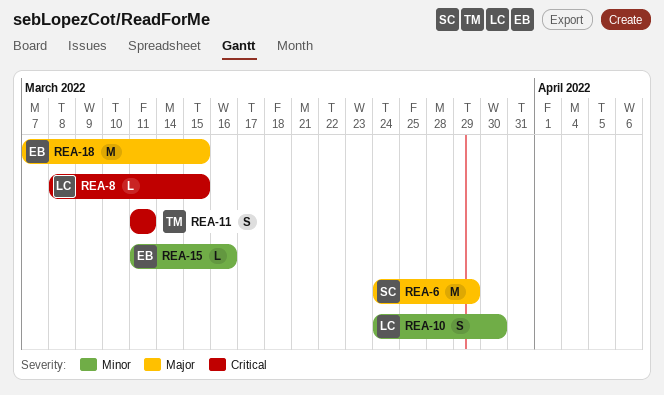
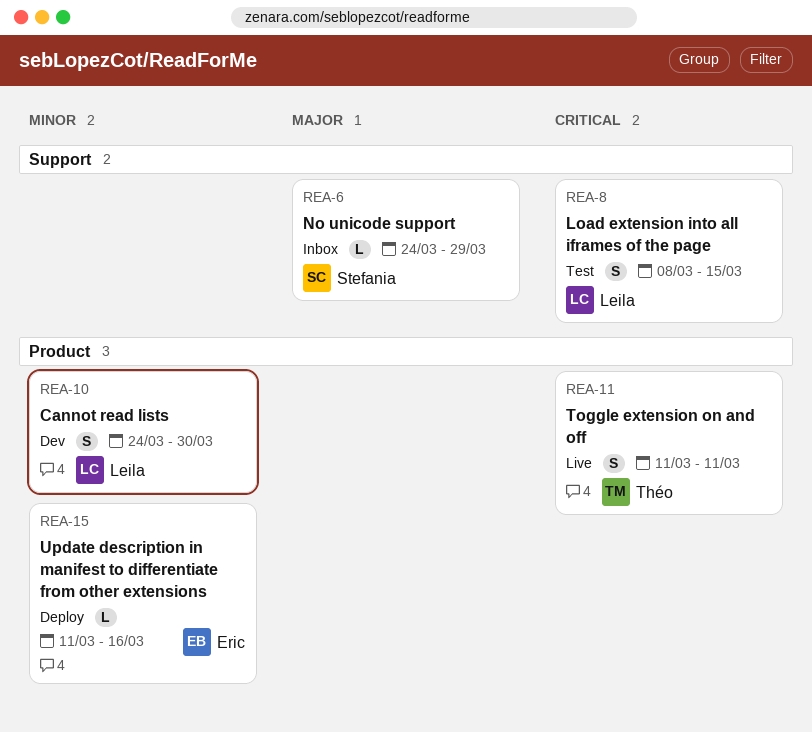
REA-6, estimate: M -> L
REA-8, estimate: L -> S
REA-18: present -> none

